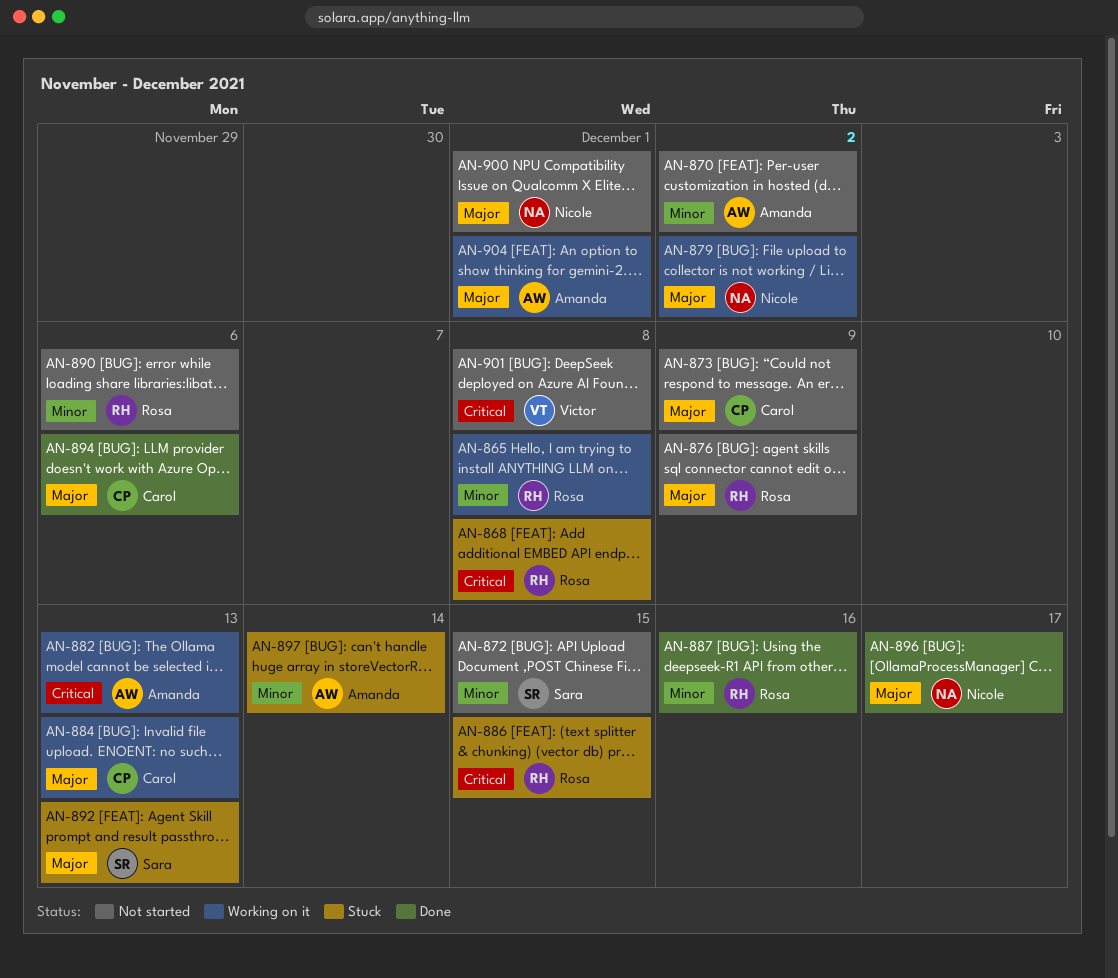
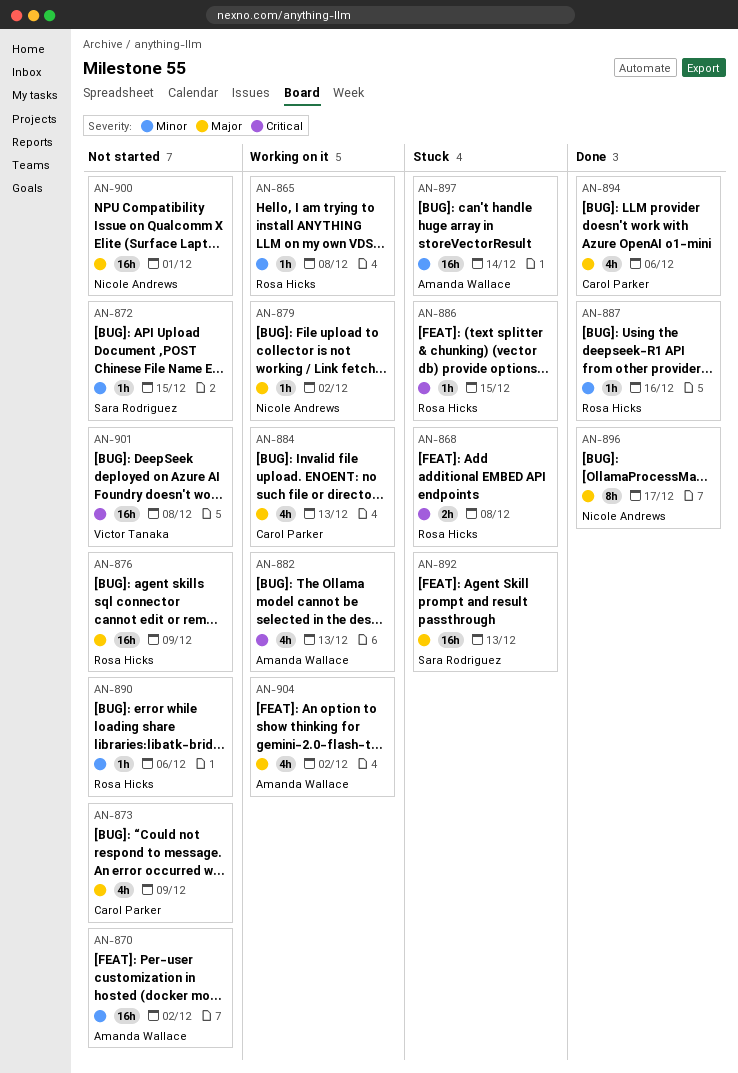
AN-904, due: Dec 1 -> Dec 2

